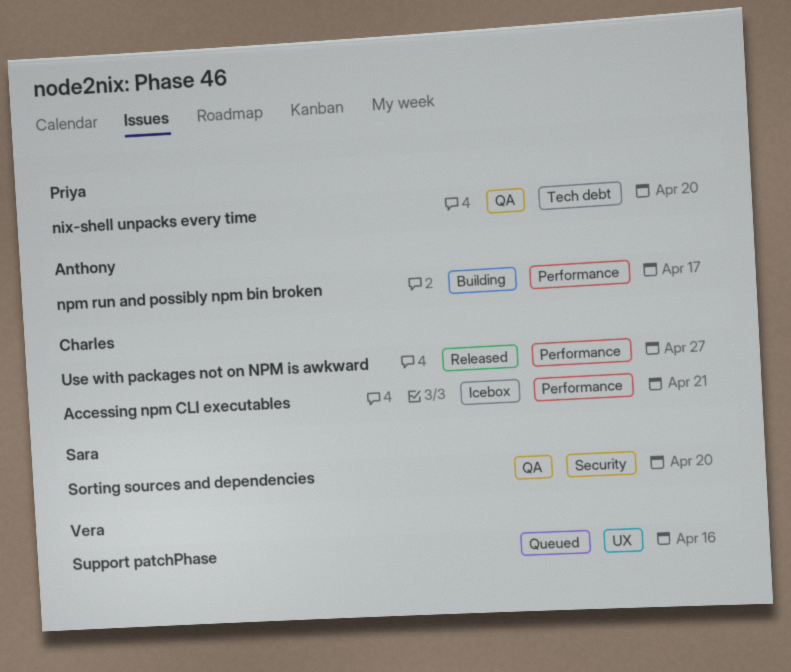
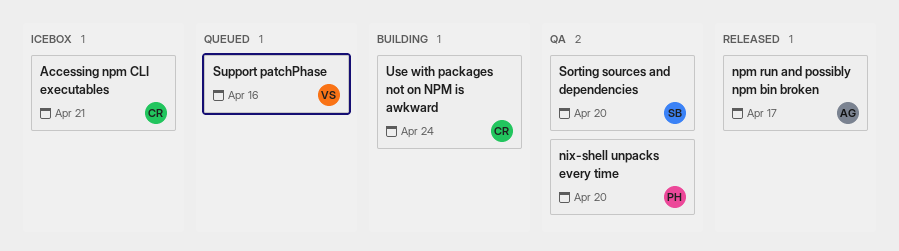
npm run and possibly npm bin broken, status: Building -> Released
Use with packages not on NPM is awkward, status: Released -> Building
Use with packages not on NPM is awkward, due: Apr 27 -> Apr 24

